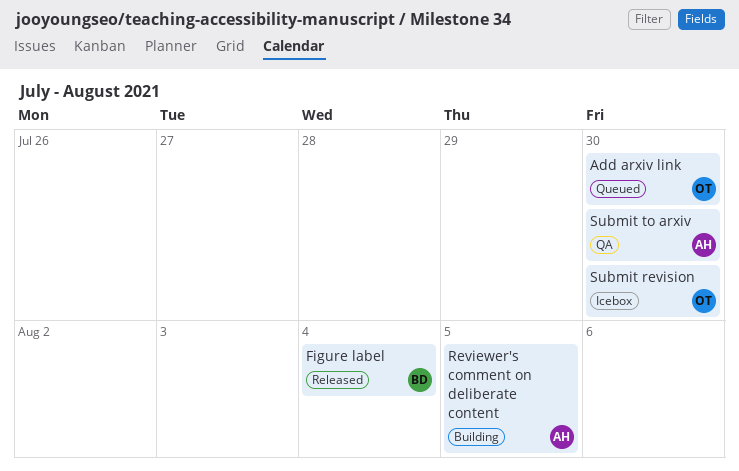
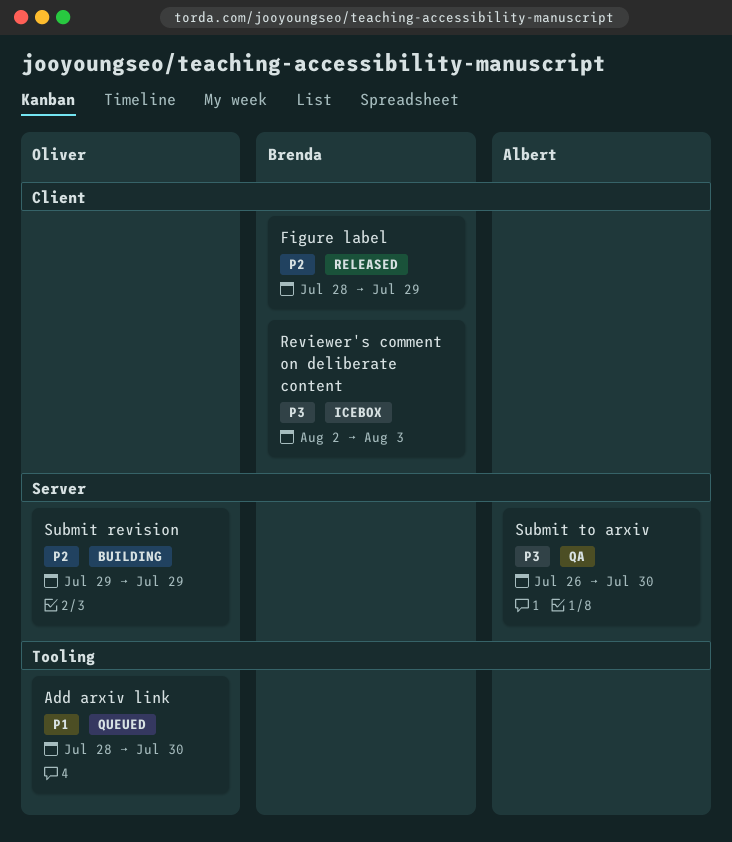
Figure label, due: Aug 4 -> Jul 29
Reviewer's comment on deliberate content, status: Building -> Icebox
Reviewer's comment on deliberate content, owner: Albert -> Brenda
Reviewer's comment on deliberate content, due: Aug 5 -> Aug 3
Submit revision, status: Icebox -> Building
Submit revision, due: Jul 30 -> Jul 29

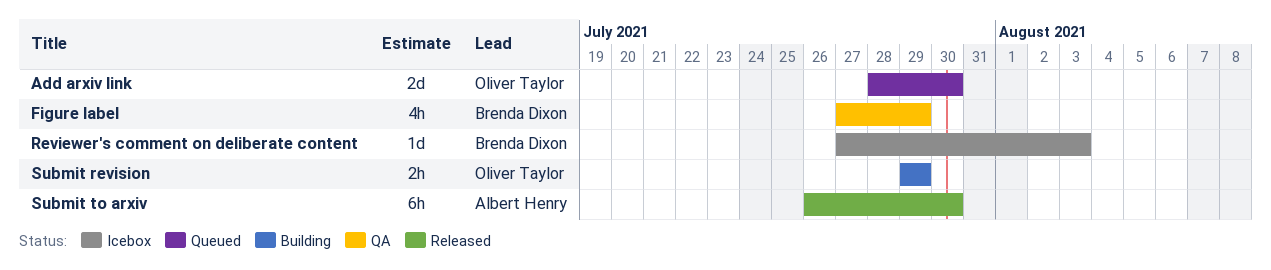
Figure label, status: Released -> QA
Figure label, start: Jul 28 -> Jul 27
Reviewer's comment on deliberate content, start: Aug 2 -> Jul 27
Submit to arxiv, status: QA -> Released

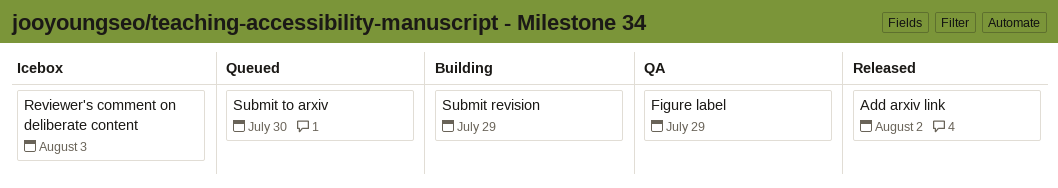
Add arxiv link, status: Queued -> Released
Add arxiv link, due: Jul 30 -> Aug 2
Submit to arxiv, status: Released -> Queued

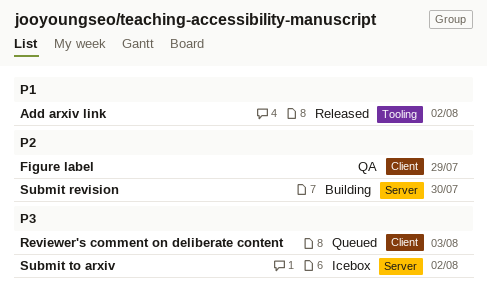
Reviewer's comment on deliberate content, status: Icebox -> Queued
Submit revision, due: Jul 29 -> Jul 30
Submit to arxiv, status: Queued -> Icebox
Submit to arxiv, due: Jul 30 -> Aug 2

